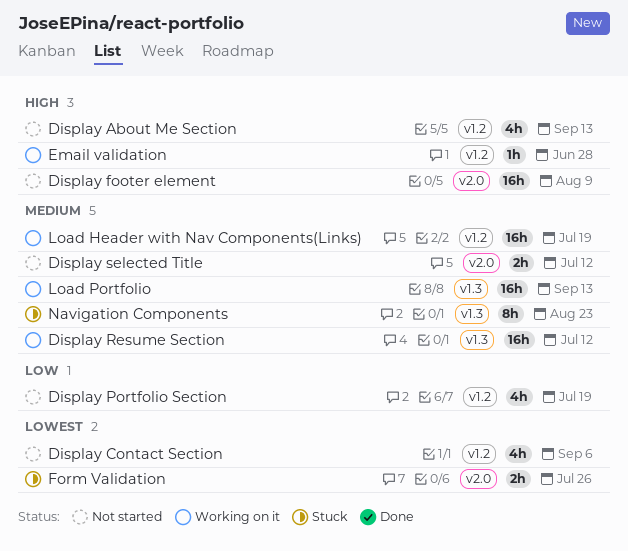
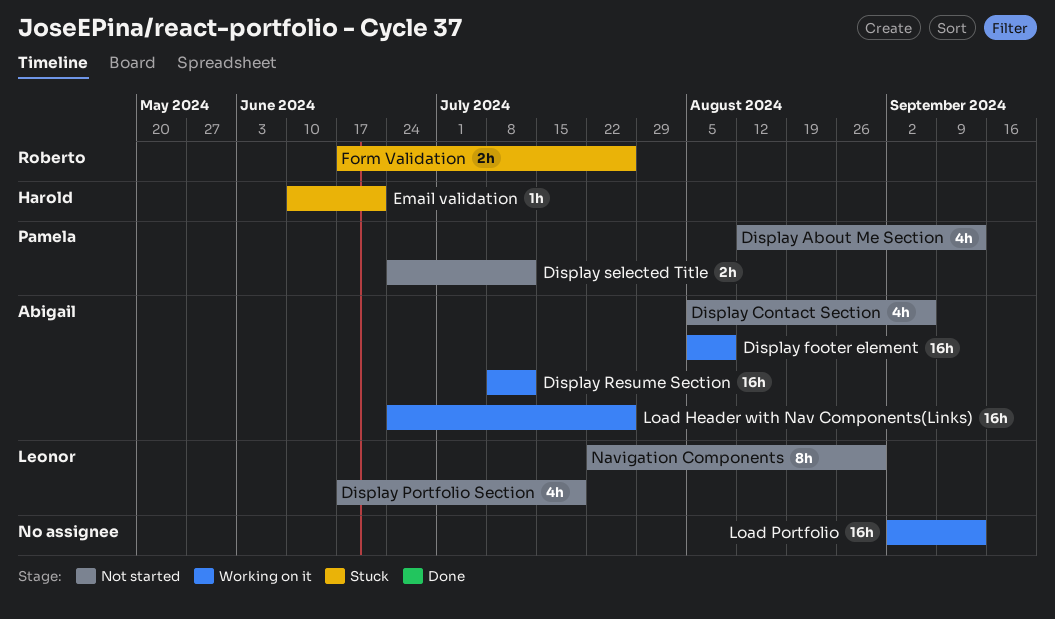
Display footer element, status: Not started -> Working on it
Email validation, status: Working on it -> Stuck
Email validation, due: Jun 28 -> Jun 21
Load Header with Nav Components(Links), due: Jul 19 -> Jul 26
Navigation Components, status: Stuck -> Not started
Navigation Components, due: Aug 23 -> Aug 30

